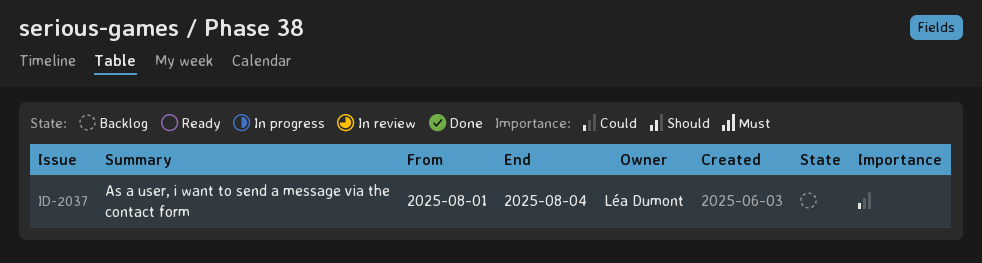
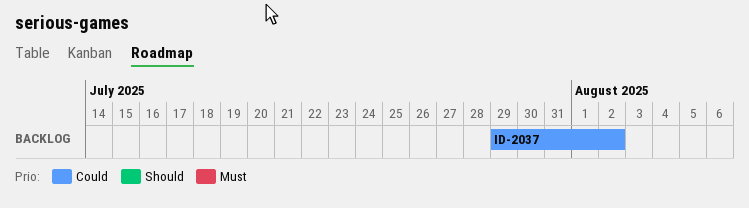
ID-2037, start: Aug 1 -> Jul 29
ID-2037, due: Aug 4 -> Aug 2

